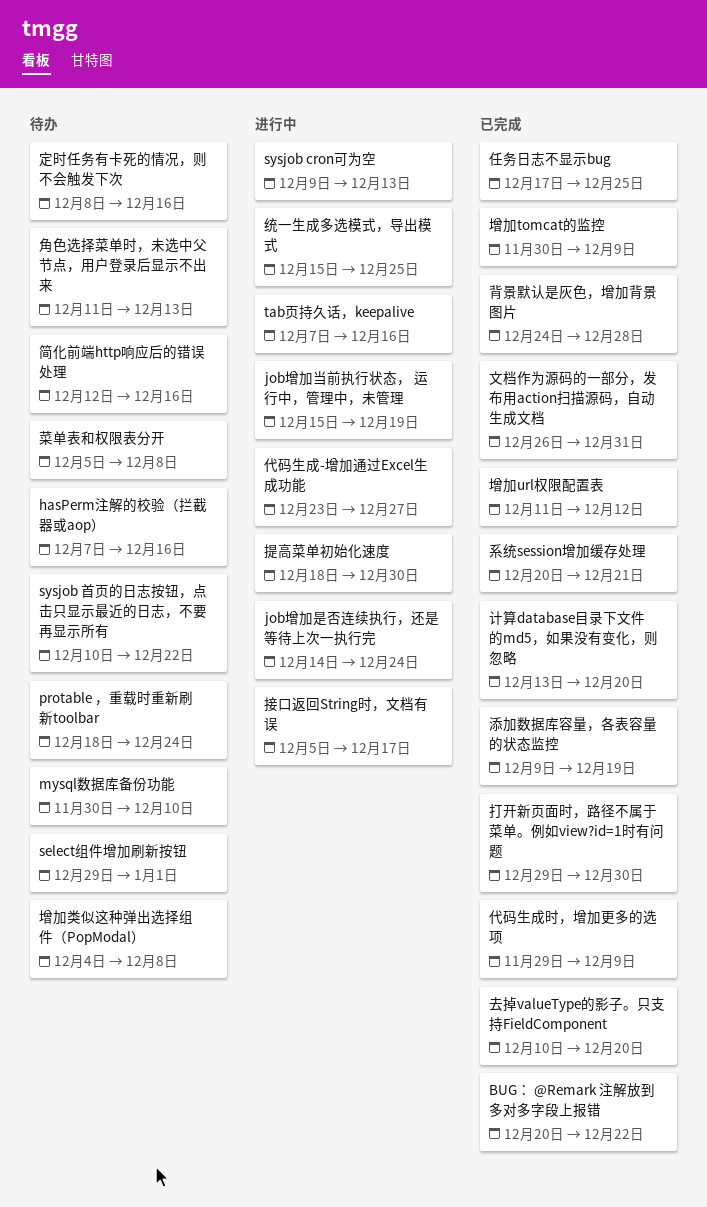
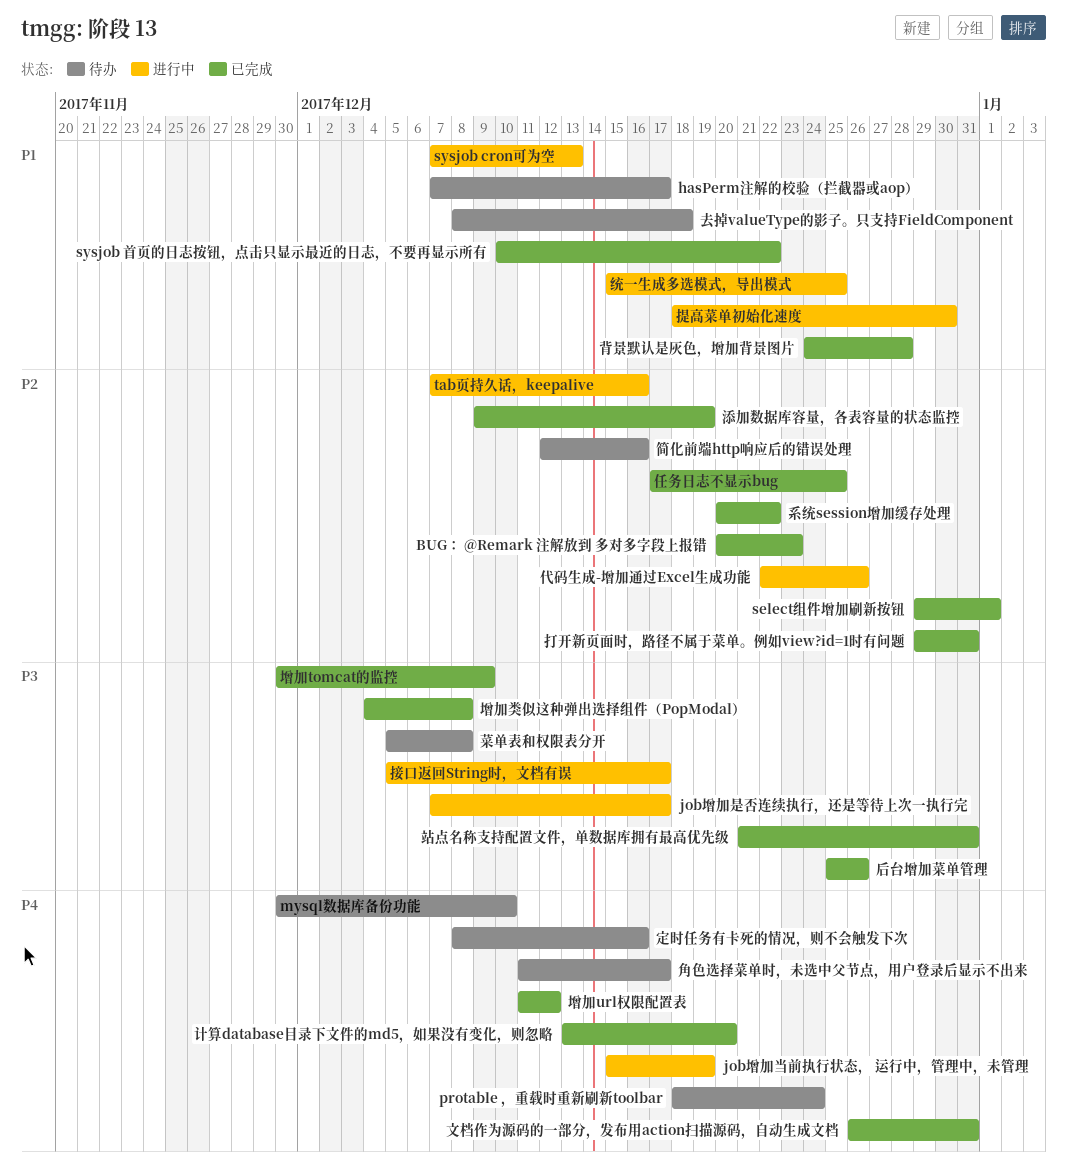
BUG： @Remark 注解放到 多对多字段上报错, due: Dec 22 -> Dec 23
hasPerm注解的校验（拦截器或aop）, due: Dec 16 -> Dec 17
job增加是否连续执行，还是等待上次一执行完, start: Dec 14 -> Dec 7
job增加是否连续执行，还是等待上次一执行完, due: Dec 24 -> Dec 17
select组件增加刷新按钮, status: 待办 -> 已完成
sysjob cron可为空, start: Dec 9 -> Dec 7
sysjob 首页的日志按钮，点击只显示最近的日志，不要再显示所有, status: 待办 -> 已完成
代码生成-增加通过Excel生成功能, start: Dec 23 -> Dec 22
代码生成-增加通过Excel生成功能, due: Dec 27 -> Dec 26
代码生成时，增加更多的选项: present -> none
去掉valueType的影子。只支持FieldComponent, status: 已完成 -> 待办
去掉valueType的影子。只支持FieldComponent, start: Dec 10 -> Dec 8
去掉valueType的影子。只支持FieldComponent, due: Dec 20 -> Dec 18
后台增加菜单管理: none -> present
增加类似这种弹出选择组件（PopModal）, status: 待办 -> 已完成
打开新页面时，路径不属于菜单。例如view?id=1时有问题, due: Dec 30 -> Dec 31
站点名称支持配置文件，单数据库拥有最高优先级: none -> present
系统session增加缓存处理, due: Dec 21 -> Dec 22
角色选择菜单时，未选中父节点，用户登录后显示不出来, due: Dec 13 -> Dec 17

